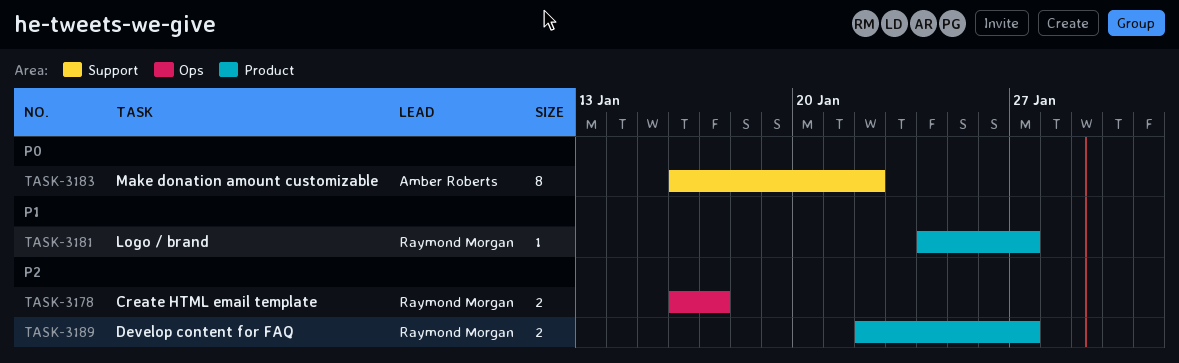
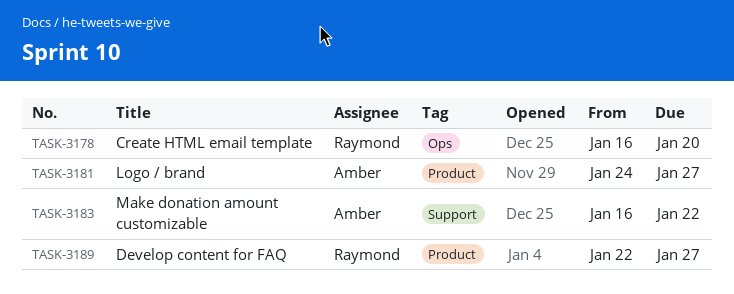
TASK-3178, due: Jan 17 -> Jan 20
TASK-3181, owner: Raymond Morgan -> Amber Roberts

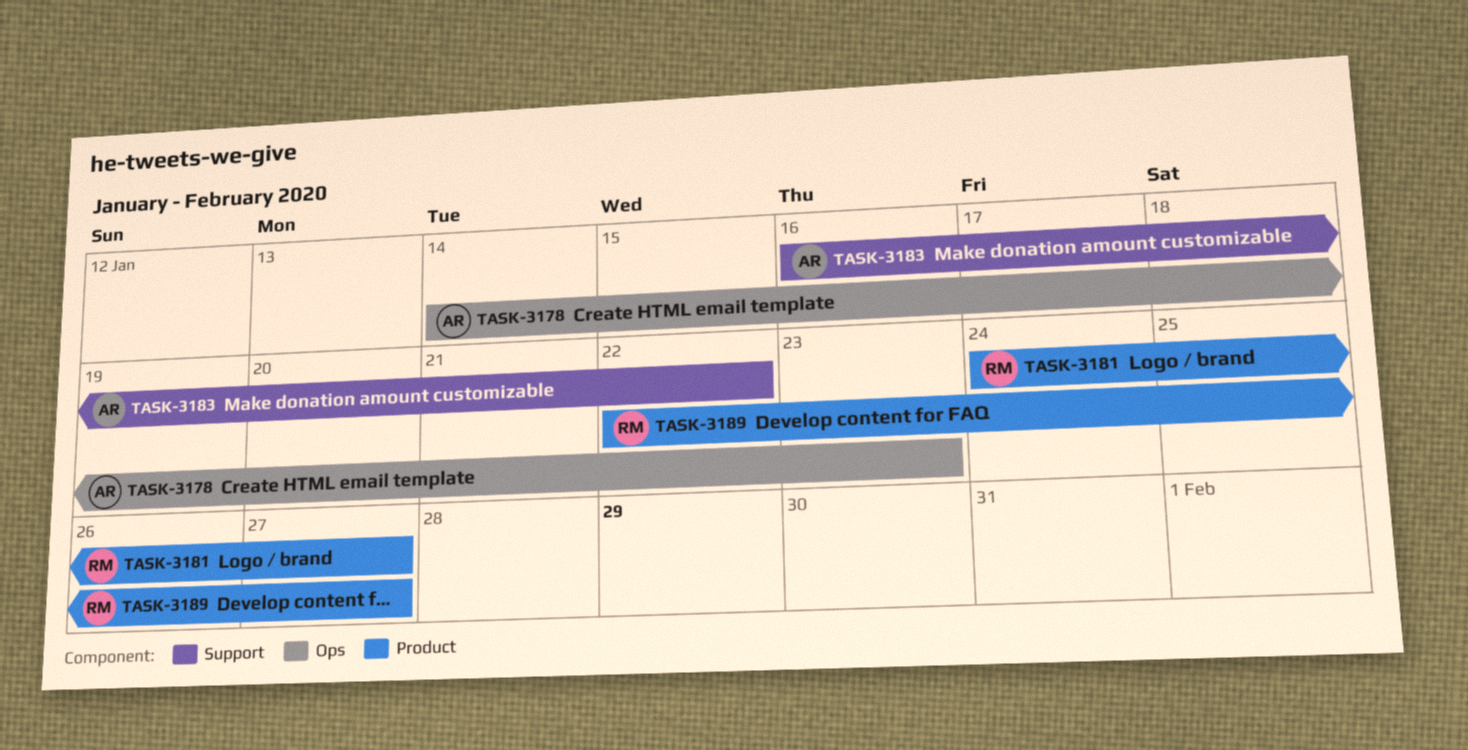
TASK-3178, owner: Raymond -> Amber
TASK-3178, start: Jan 16 -> Jan 14
TASK-3178, due: Jan 20 -> Jan 23
TASK-3181, owner: Amber -> Raymond

